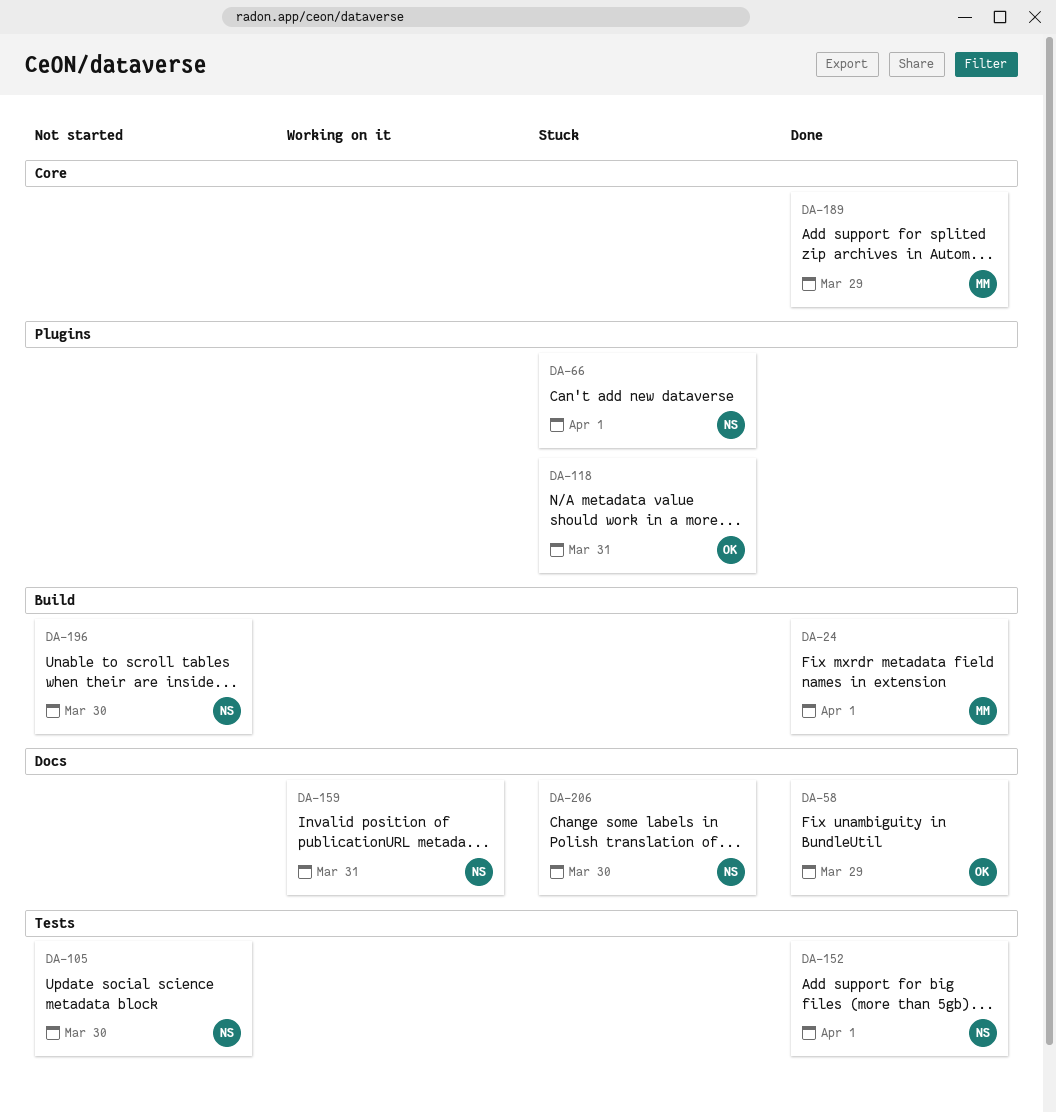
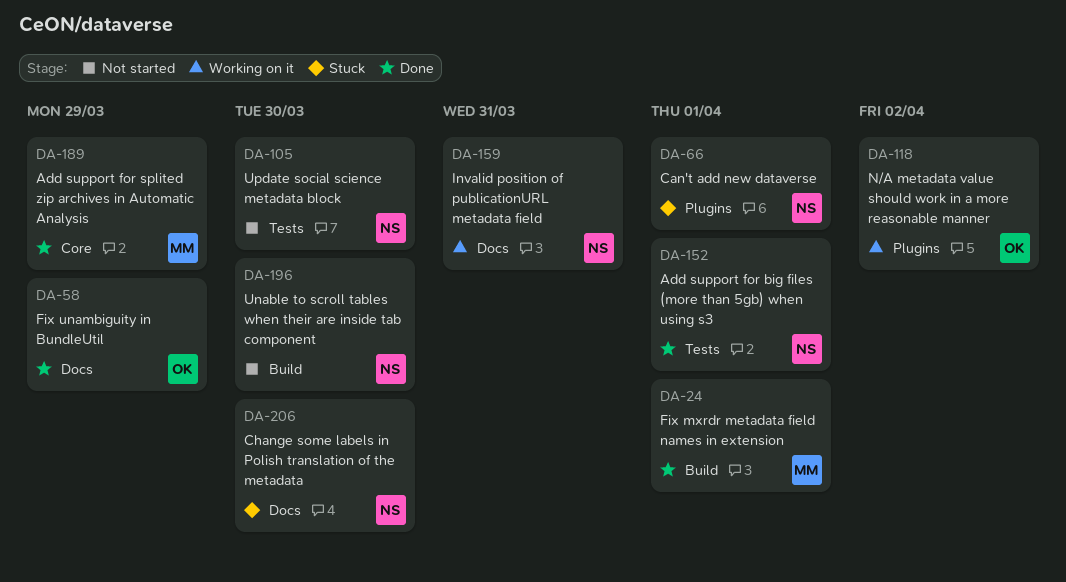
DA-118, status: Stuck -> Working on it
DA-118, due: Mar 31 -> Apr 2

